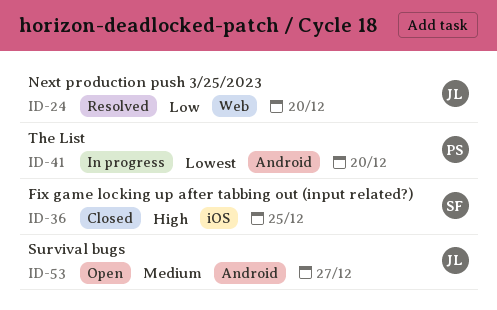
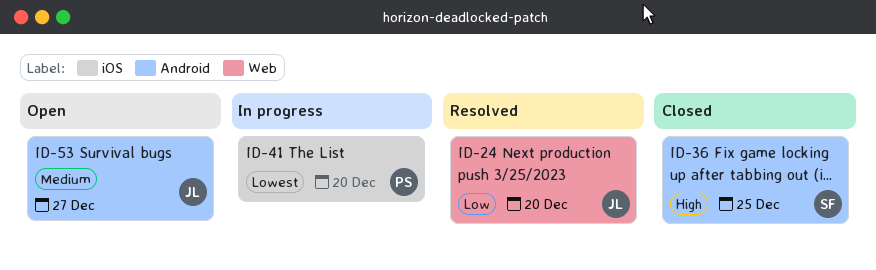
ID-36, label: iOS -> Android
ID-41, label: Android -> iOS

